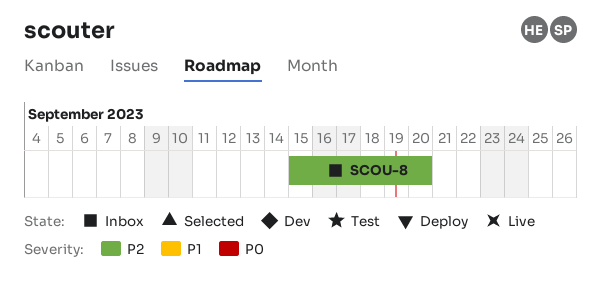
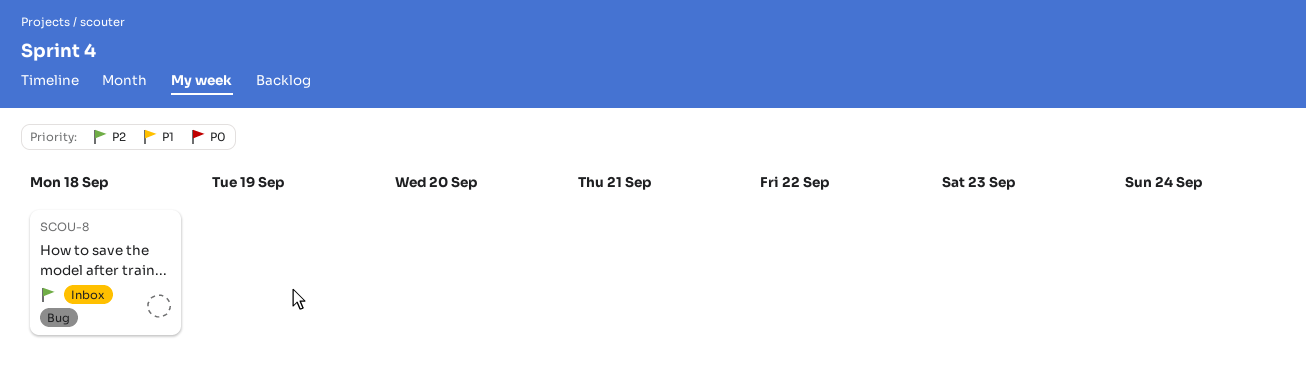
SCOU-8, due: Sep 20 -> Sep 18

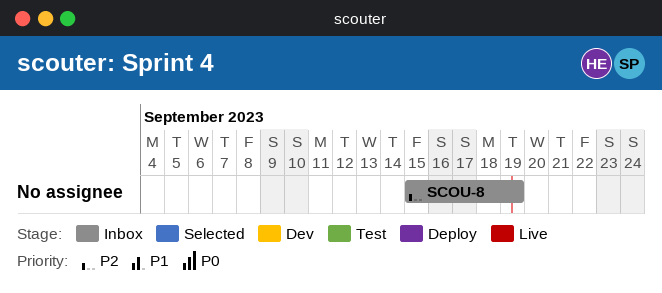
SCOU-8, due: Sep 18 -> Sep 19

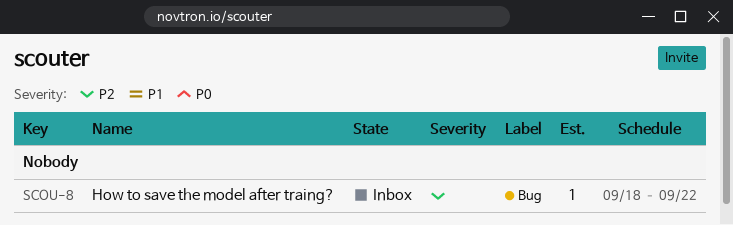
SCOU-8, start: Sep 15 -> Sep 18
SCOU-8, due: Sep 19 -> Sep 22

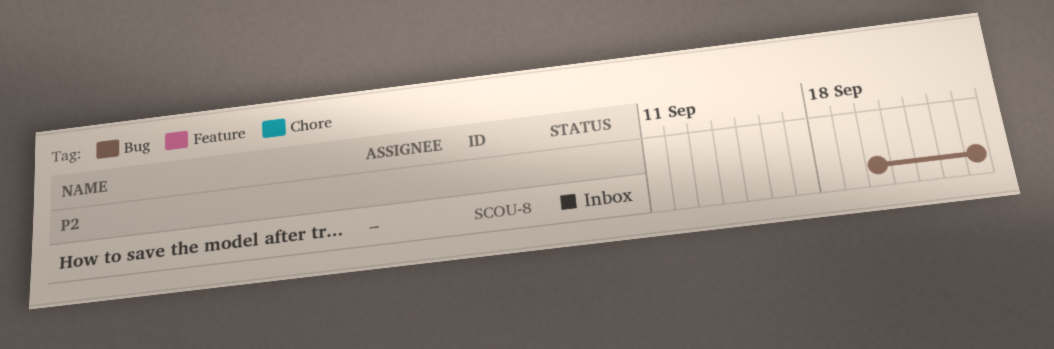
SCOU-8, start: Sep 18 -> Sep 20
SCOU-8, due: Sep 22 -> Sep 24

